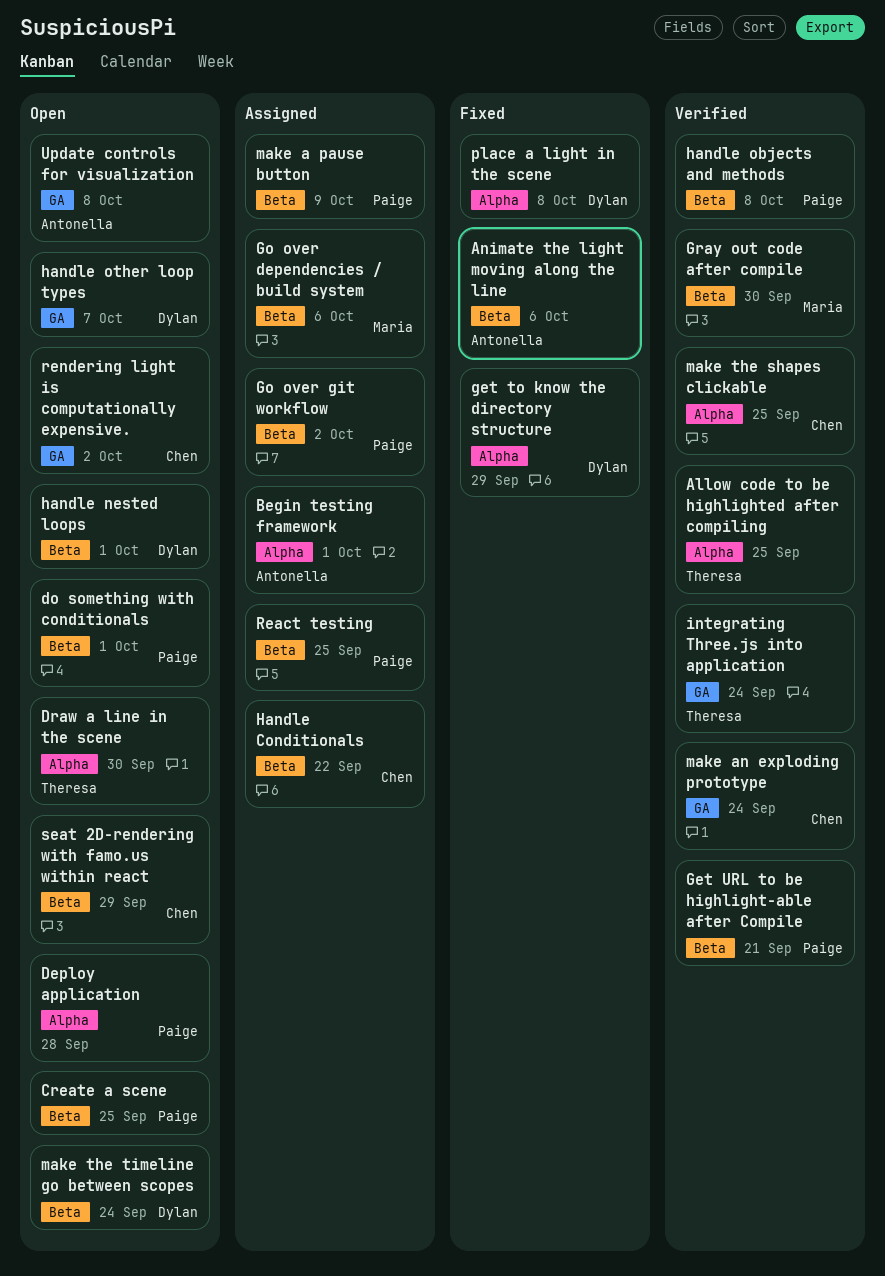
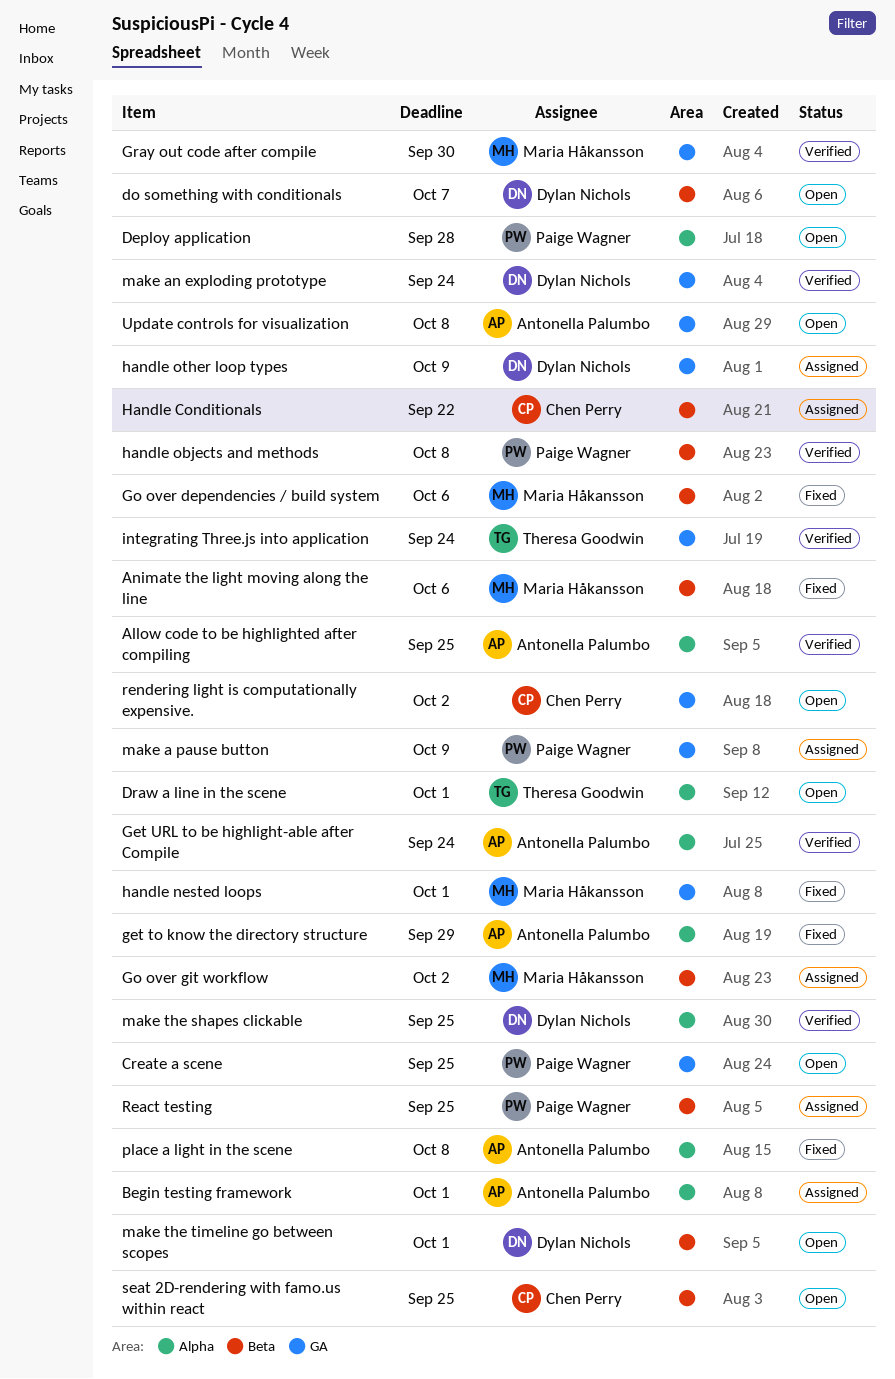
Allow code to be highlighted after compiling, owner: Theresa Goodwin -> Antonella Palumbo
Animate the light moving along the line, owner: Antonella Palumbo -> Maria Håkansson
Create a scene, label: Beta -> GA
do something with conditionals, owner: Paige Wagner -> Dylan Nichols
do something with conditionals, due: Oct 1 -> Oct 7
Draw a line in the scene, due: Sep 30 -> Oct 1
get to know the directory structure, owner: Dylan Nichols -> Antonella Palumbo
Get URL to be highlight-able after Compile, owner: Paige Wagner -> Antonella Palumbo
Get URL to be highlight-able after Compile, label: Beta -> Alpha
Get URL to be highlight-able after Compile, due: Sep 21 -> Sep 24
Go over dependencies / build system, status: Assigned -> Fixed
Go over git workflow, owner: Paige Wagner -> Maria Håkansson
Gray out code after compile, label: Beta -> GA
handle nested loops, status: Open -> Fixed
handle nested loops, owner: Dylan Nichols -> Maria Håkansson
handle nested loops, label: Beta -> GA
handle other loop types, status: Open -> Assigned
handle other loop types, due: Oct 7 -> Oct 9
make a pause button, label: Beta -> GA
make an exploding prototype, owner: Chen Perry -> Dylan Nichols
make the shapes clickable, owner: Chen Perry -> Dylan Nichols
make the timeline go between scopes, due: Sep 24 -> Oct 1
place a light in the scene, owner: Dylan Nichols -> Antonella Palumbo
seat 2D-rendering with famo.us within react, due: Sep 29 -> Sep 25

